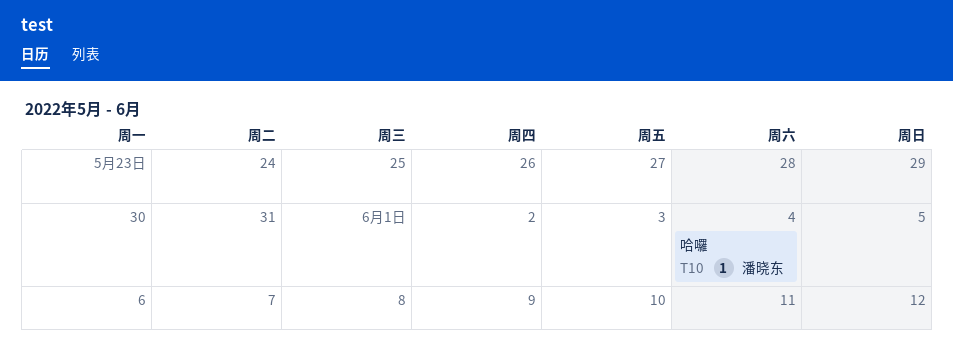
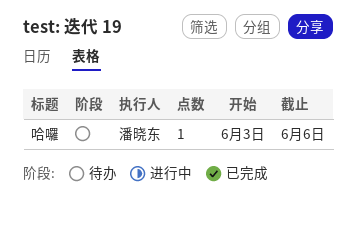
哈囉, due: Jun 4 -> Jun 6

